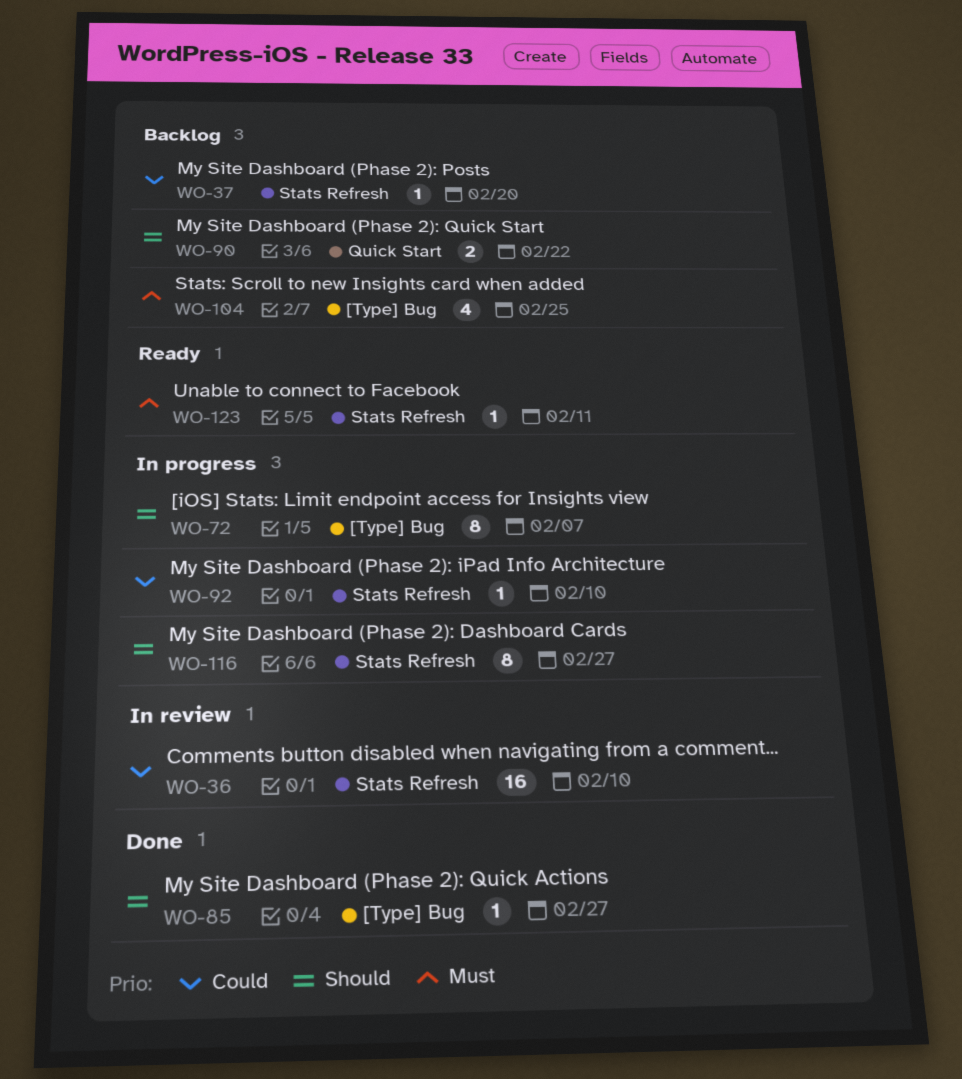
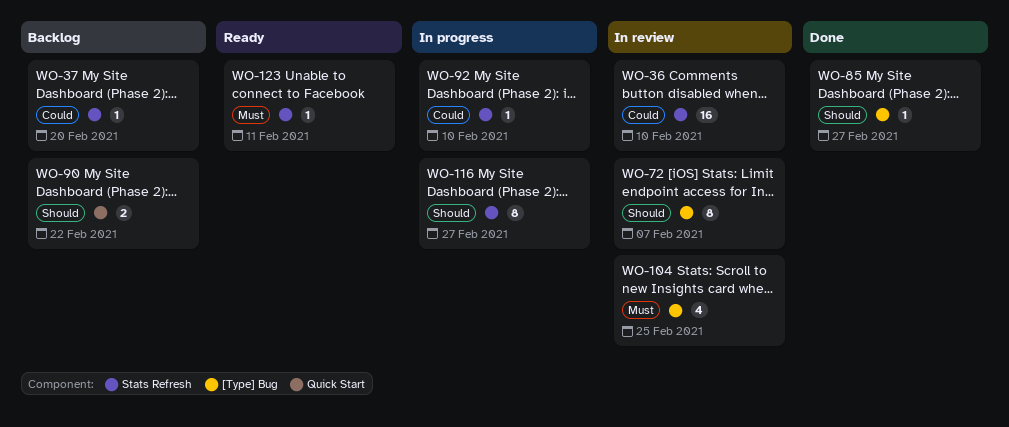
WO-72, status: In progress -> In review
WO-104, status: Backlog -> In review

